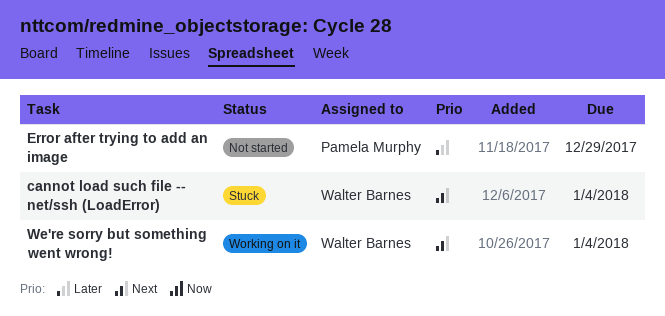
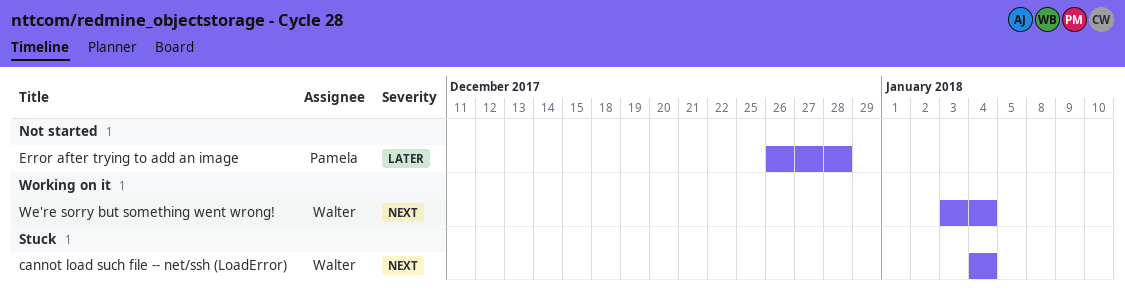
Error after trying to add an image, due: Dec 29 -> Dec 28

